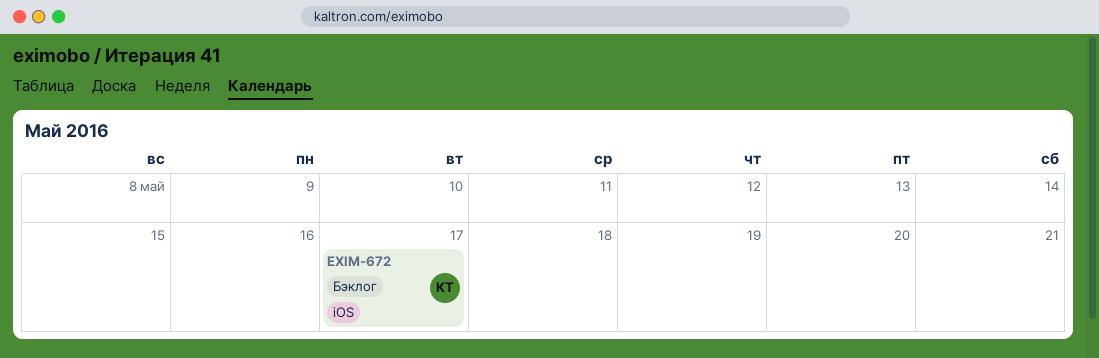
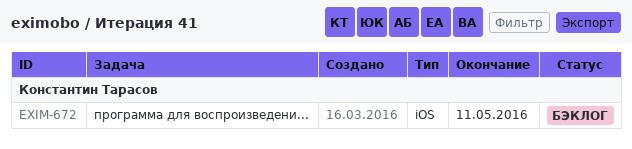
EXIM-672, due: May 17 -> May 11

